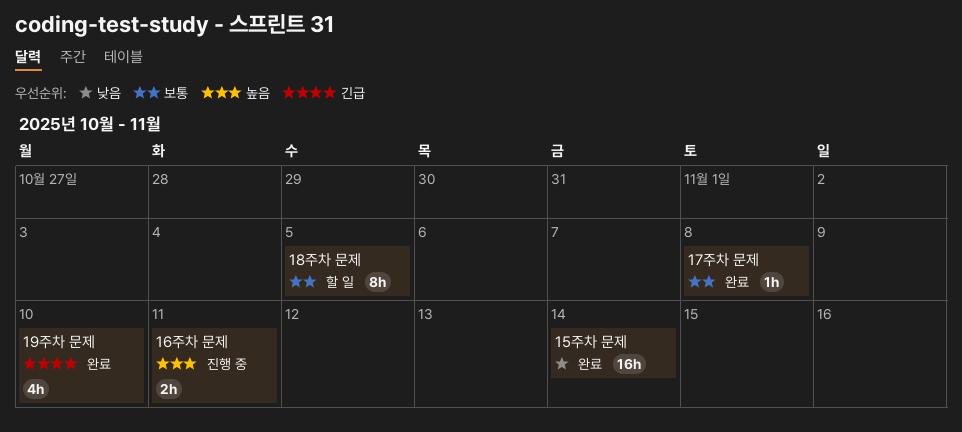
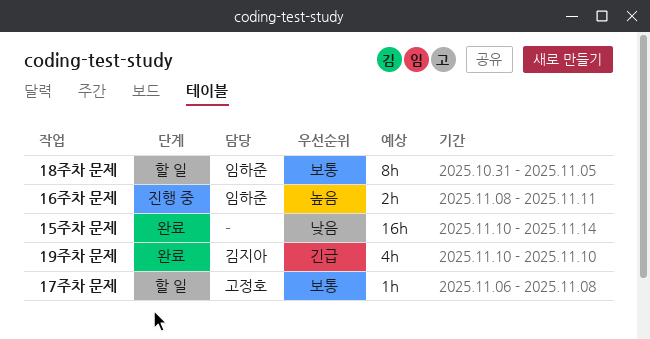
17주차 문제, status: 완료 -> 할 일

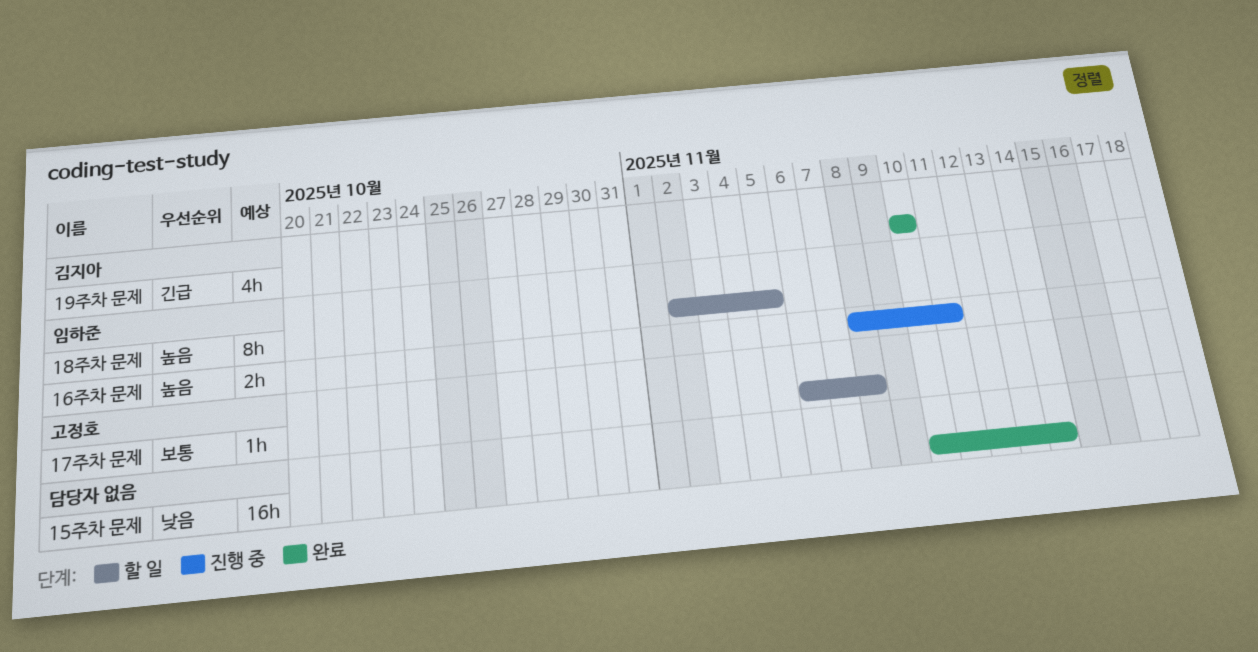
18주차 문제, priority: 보통 -> 높음
18주차 문제, start: Oct 31 -> Nov 2

